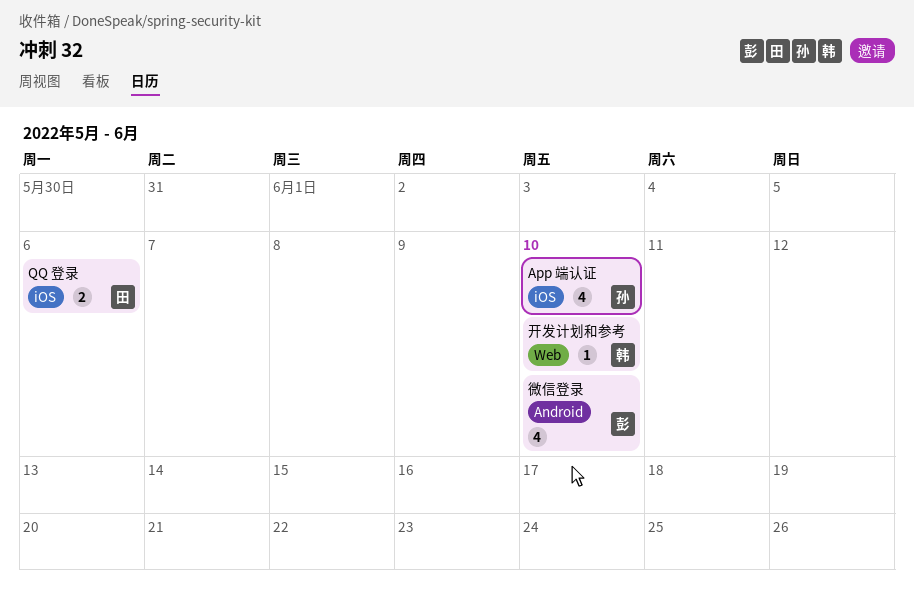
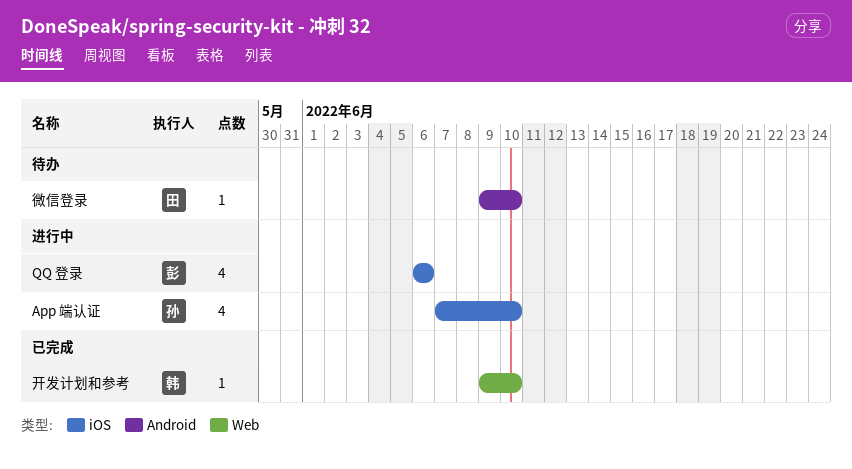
QQ 登录, owner: 田 -> 彭
QQ 登录, estimate: 2 -> 4
微信登录, owner: 彭 -> 田
微信登录, estimate: 4 -> 1

